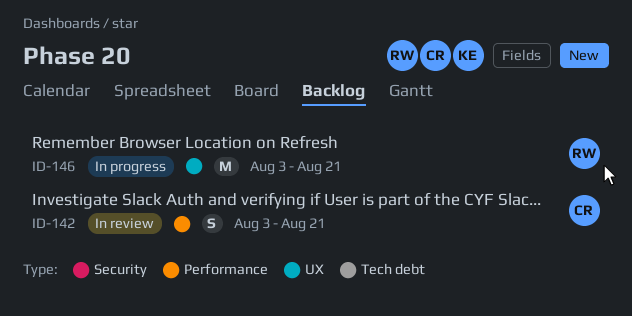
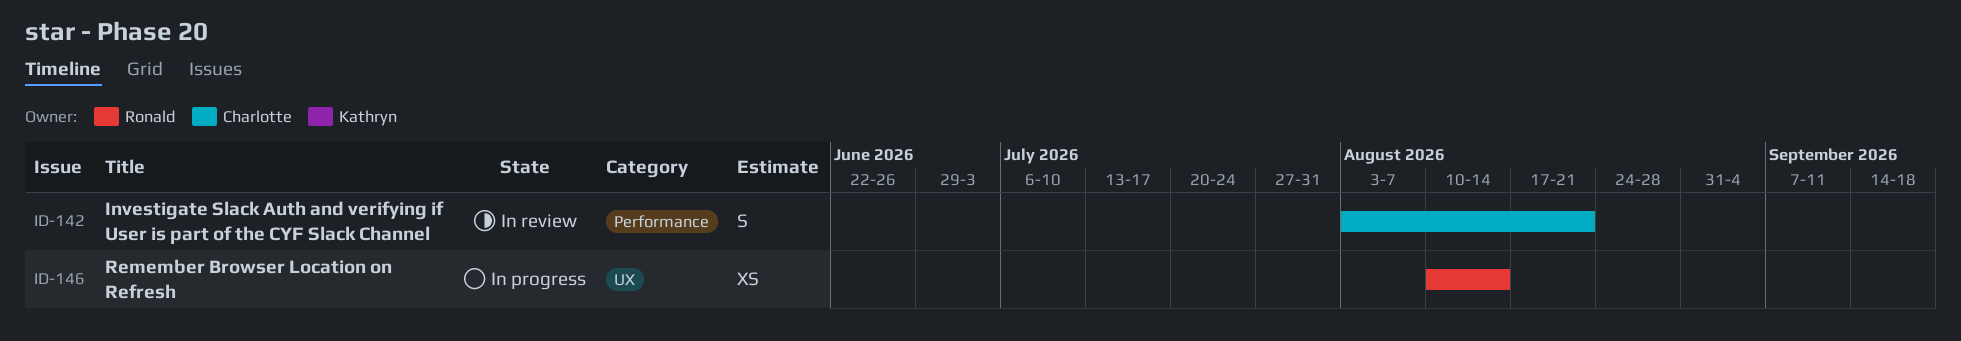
ID-146, estimate: M -> XS
ID-146, start: Aug 3 -> Aug 10
ID-146, due: Aug 21 -> Aug 14

